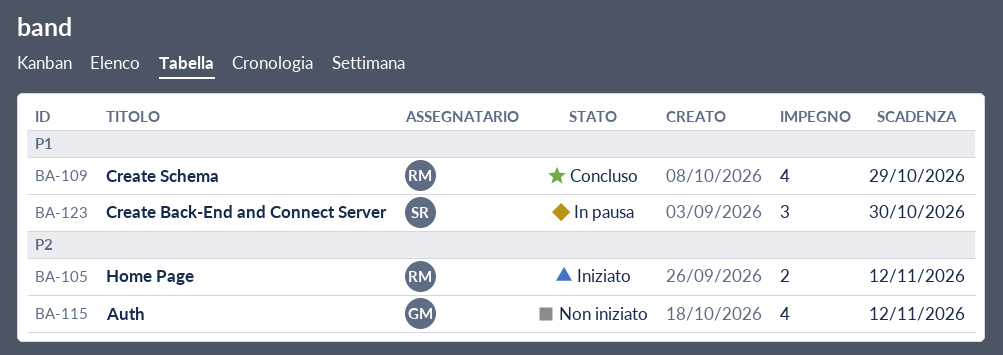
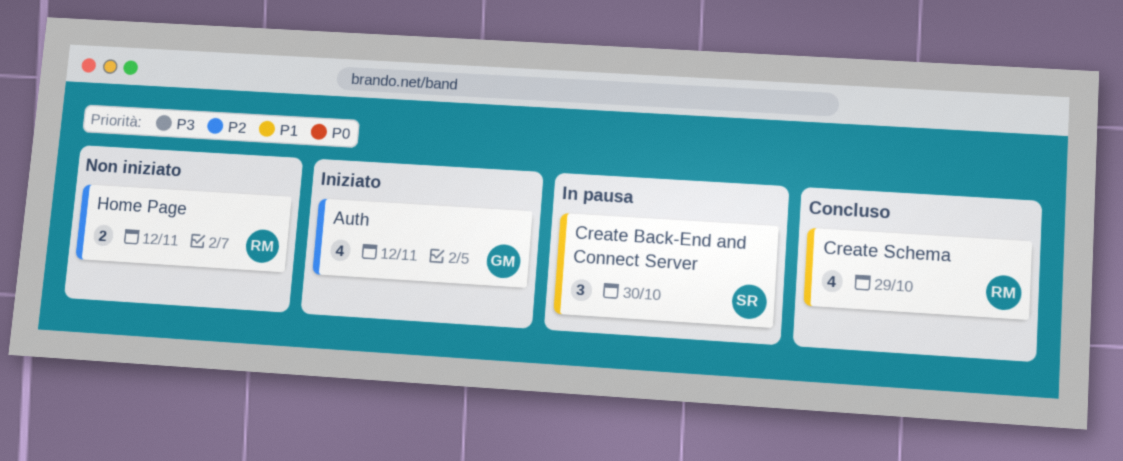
Auth, status: Non iniziato -> Iniziato
Home Page, status: Iniziato -> Non iniziato

